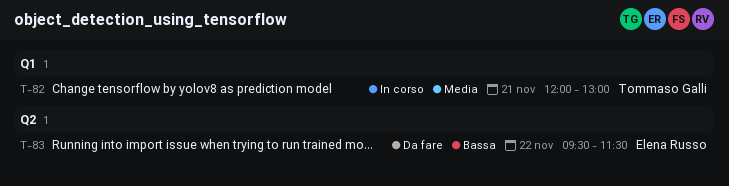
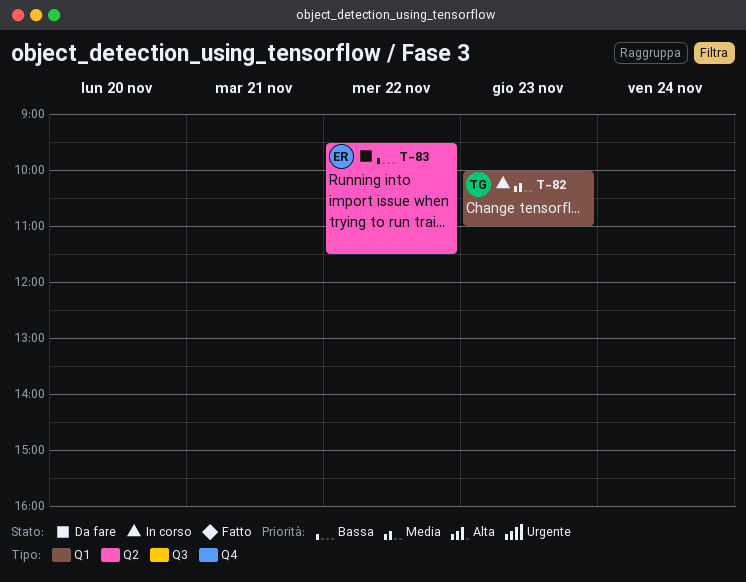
T-82, day: Nov 21 -> Nov 23
T-82, begins: 12:00 -> 10:00
T-82, ends: 13:00 -> 11:00

